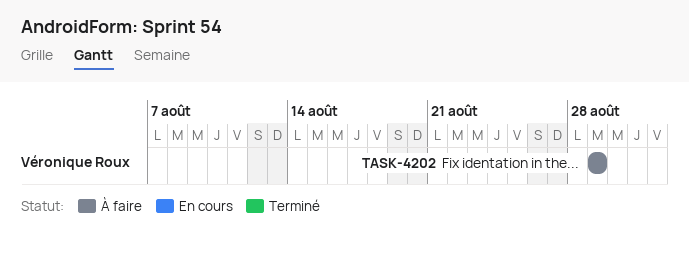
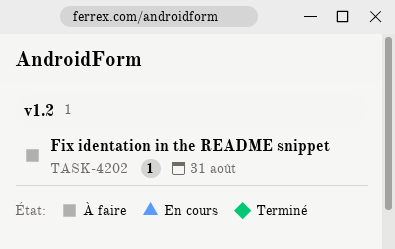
TASK-4202, due: Aug 29 -> Aug 31

